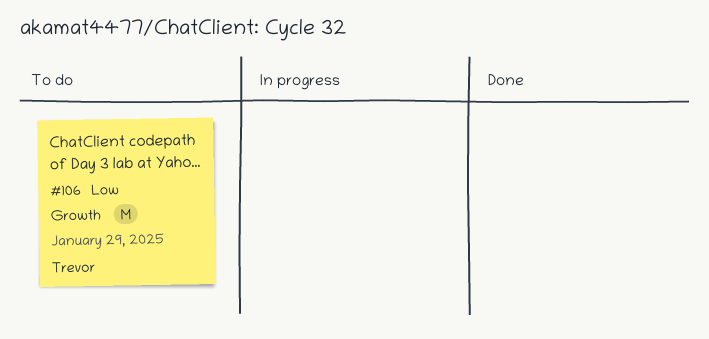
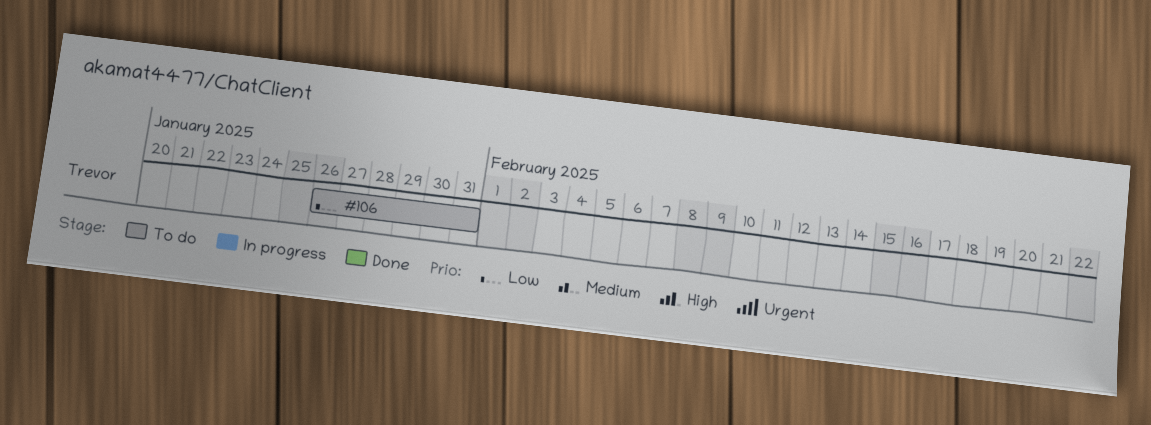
#106, due: Jan 29 -> Jan 31

